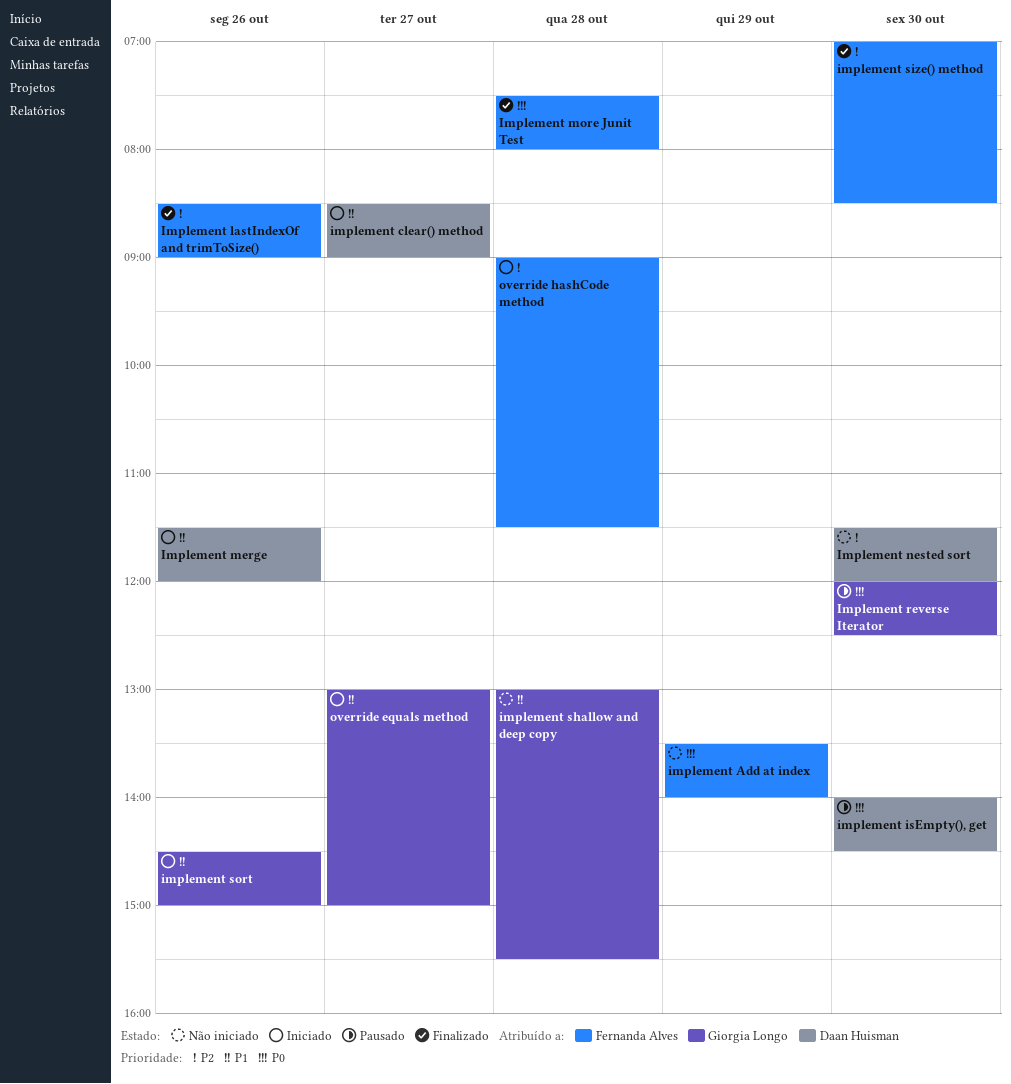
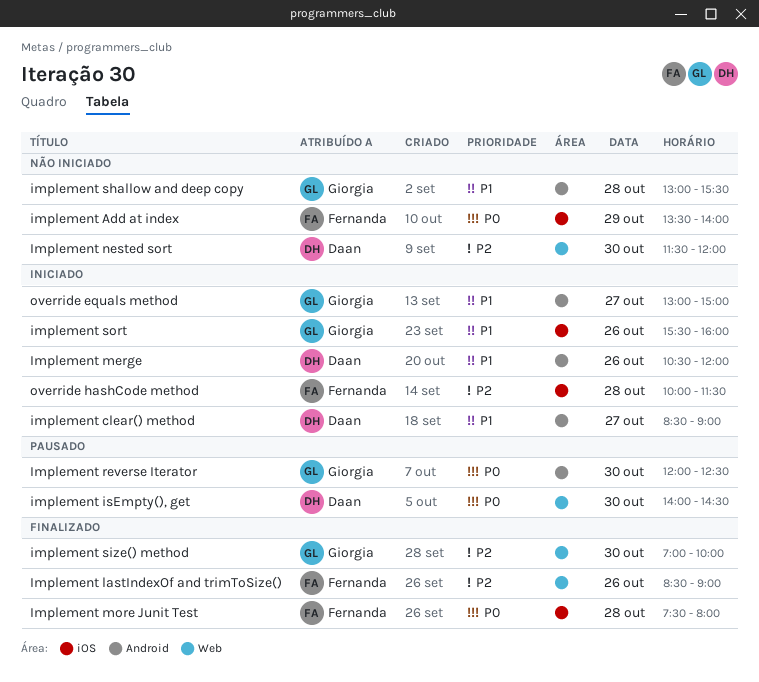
Implement merge, begins: 11:30 -> 10:30
implement size() method, owner: Fernanda Alves -> Giorgia Longo
implement size() method, ends: 08:30 -> 10:00
implement sort, begins: 14:30 -> 15:30
implement sort, ends: 15:00 -> 16:00
override hashCode method, begins: 09:00 -> 10:00

